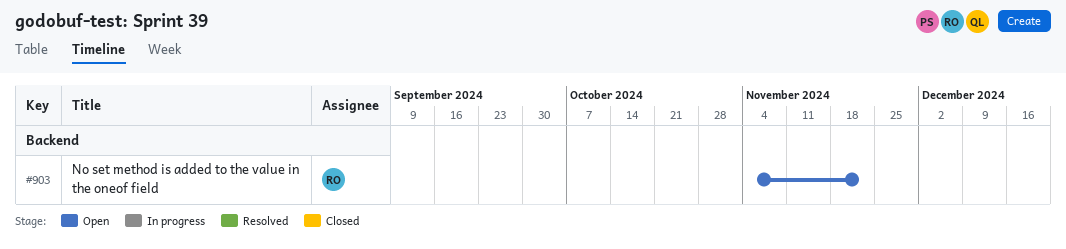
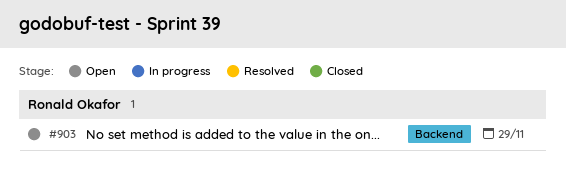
#903, due: Nov 22 -> Nov 29

